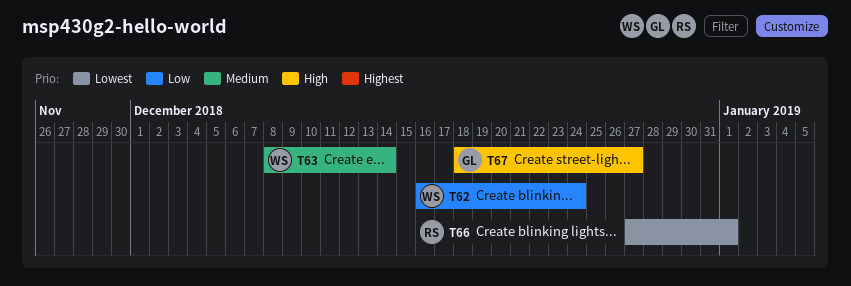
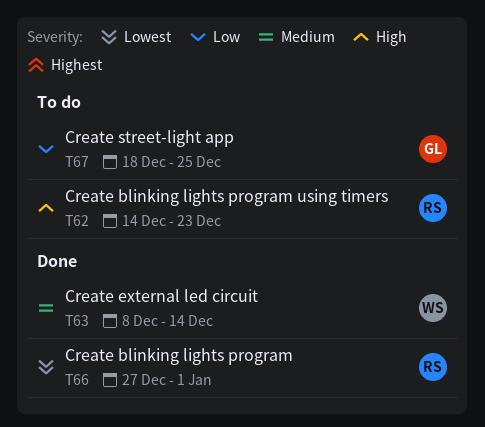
T62, owner: WS -> RS
T62, priority: Low -> High
T62, start: Dec 16 -> Dec 14
T62, due: Dec 24 -> Dec 23
T67, priority: High -> Low
T67, due: Dec 27 -> Dec 25

